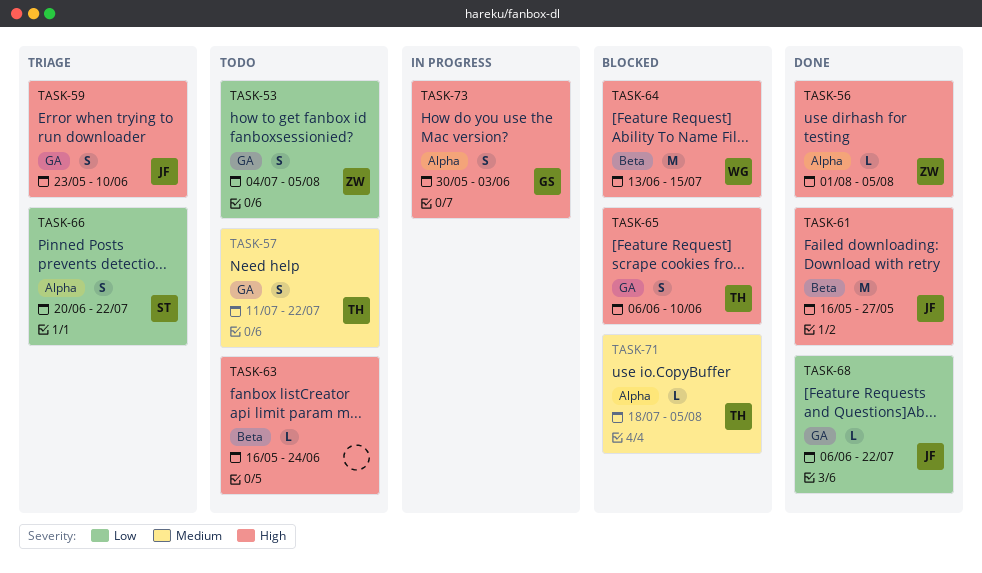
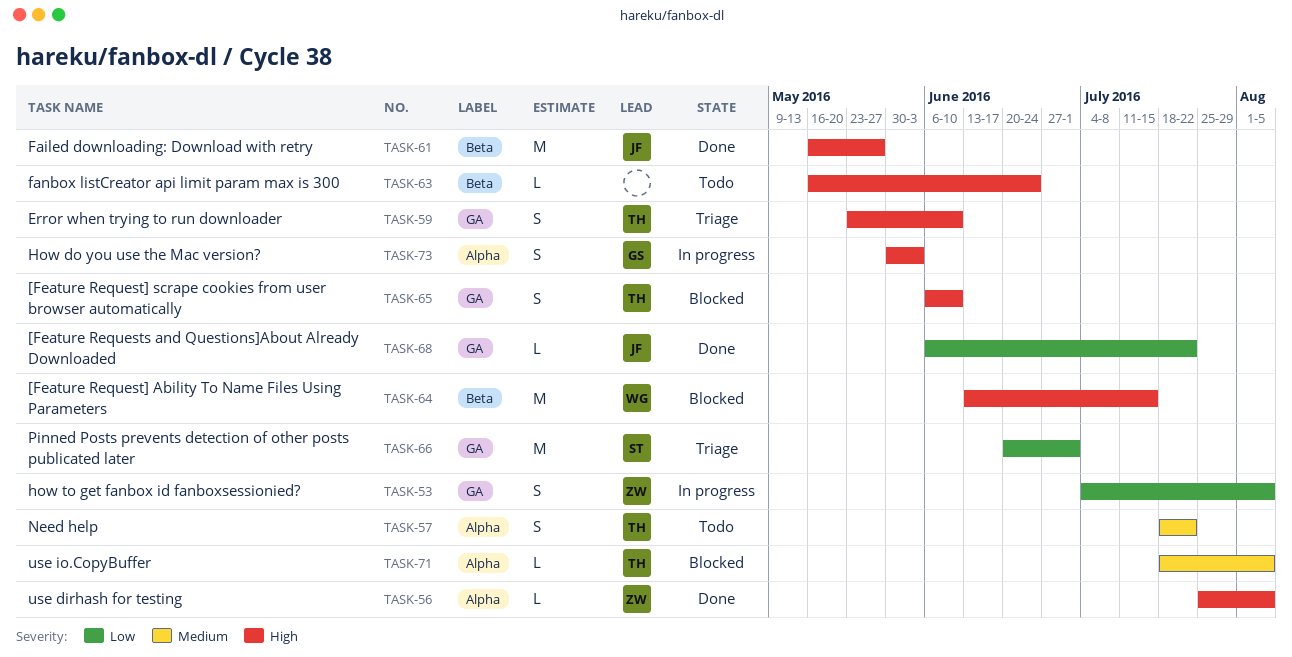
TASK-53, status: Todo -> In progress
TASK-56, start: Aug 1 -> Jul 25
TASK-57, label: GA -> Alpha
TASK-57, start: Jul 11 -> Jul 18
TASK-59, owner: JF -> TH
TASK-66, label: Alpha -> GA
TASK-66, estimate: S -> M
TASK-66, due: Jul 22 -> Jul 1

